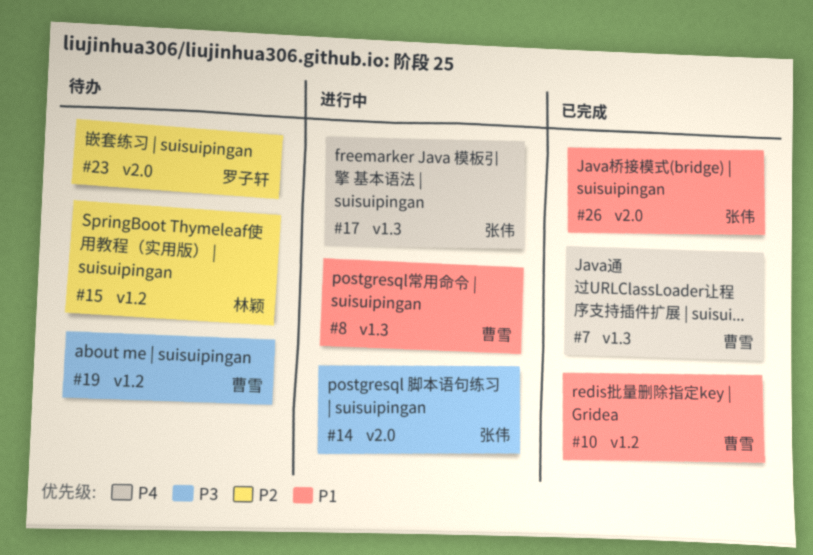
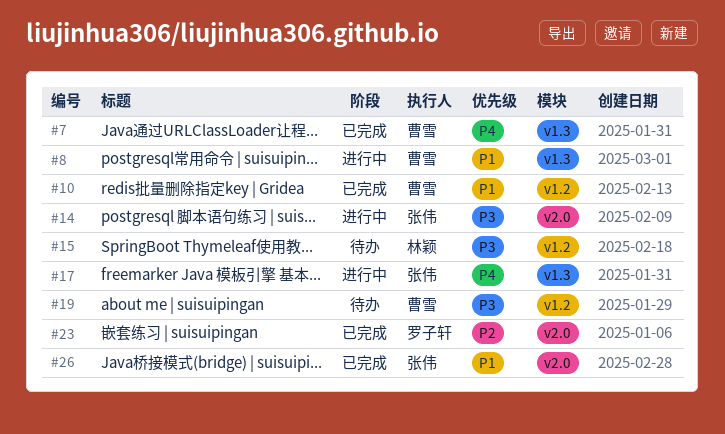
#15, priority: P2 -> P3
#23, status: 待办 -> 已完成

